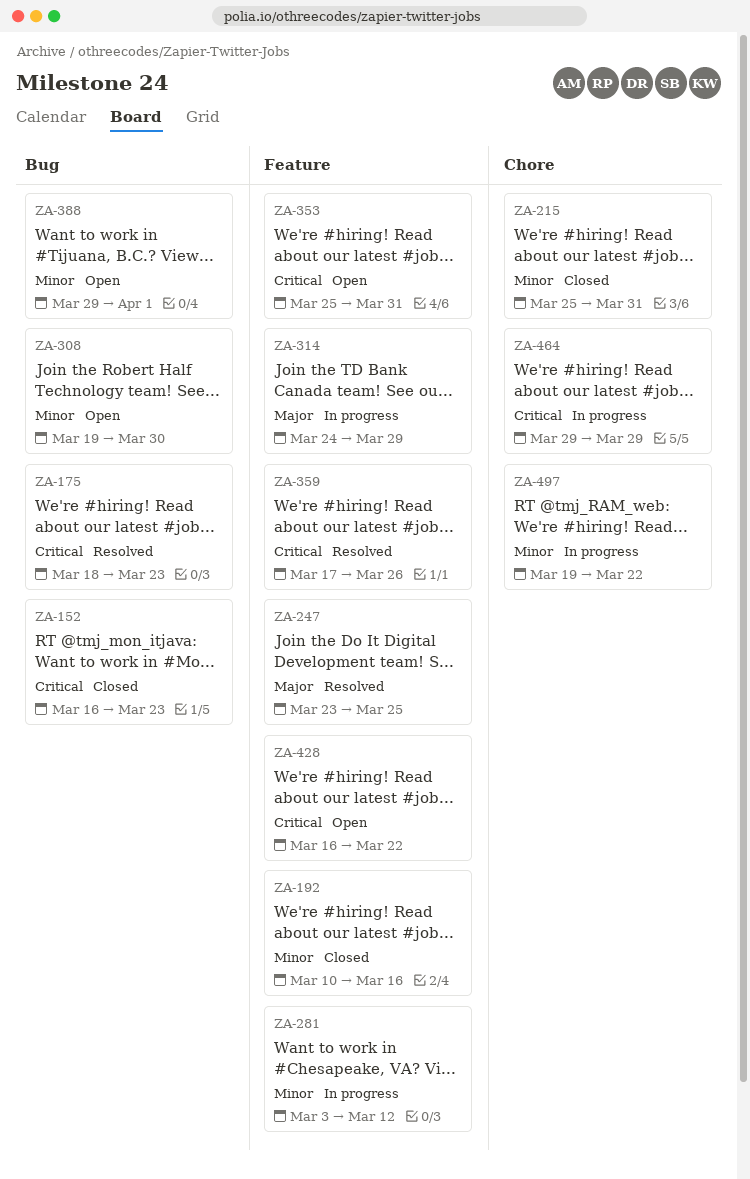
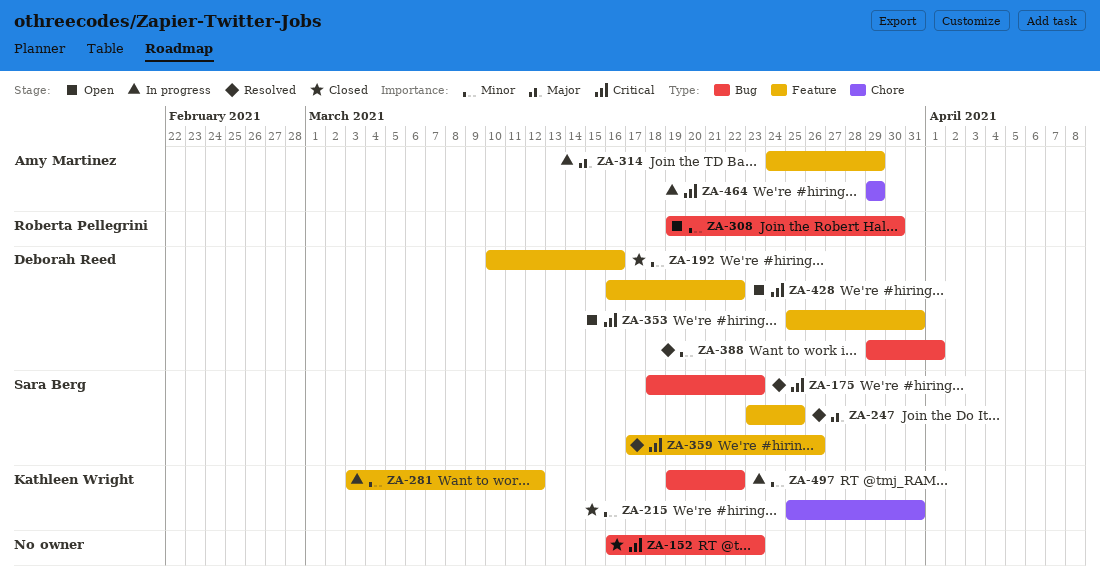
ZA-388, status: Open -> Resolved
ZA-497, label: Chore -> Bug

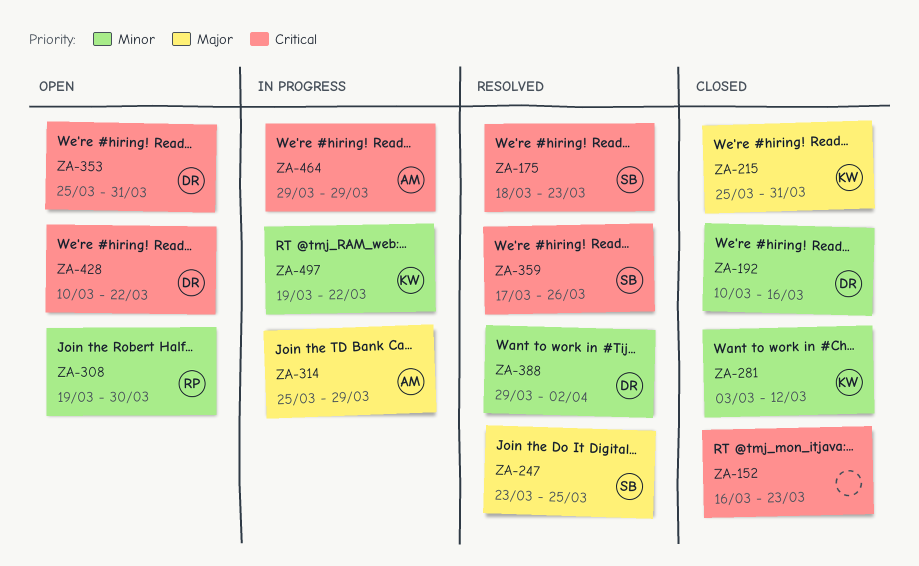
ZA-215, priority: Minor -> Major
ZA-281, status: In progress -> Closed
ZA-314, start: Mar 24 -> Mar 25
ZA-388, due: Apr 1 -> Apr 2
ZA-428, start: Mar 16 -> Mar 10

